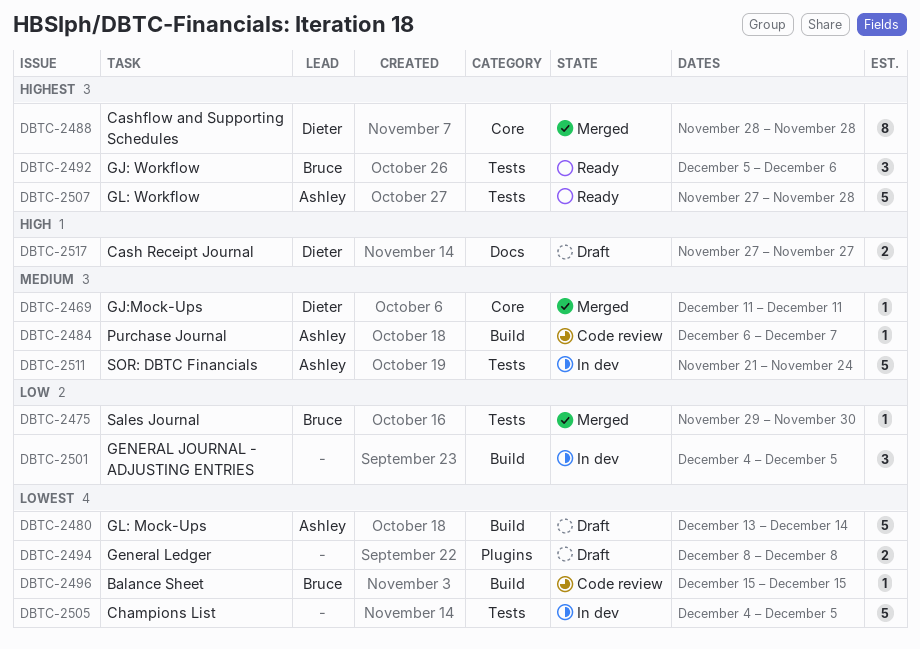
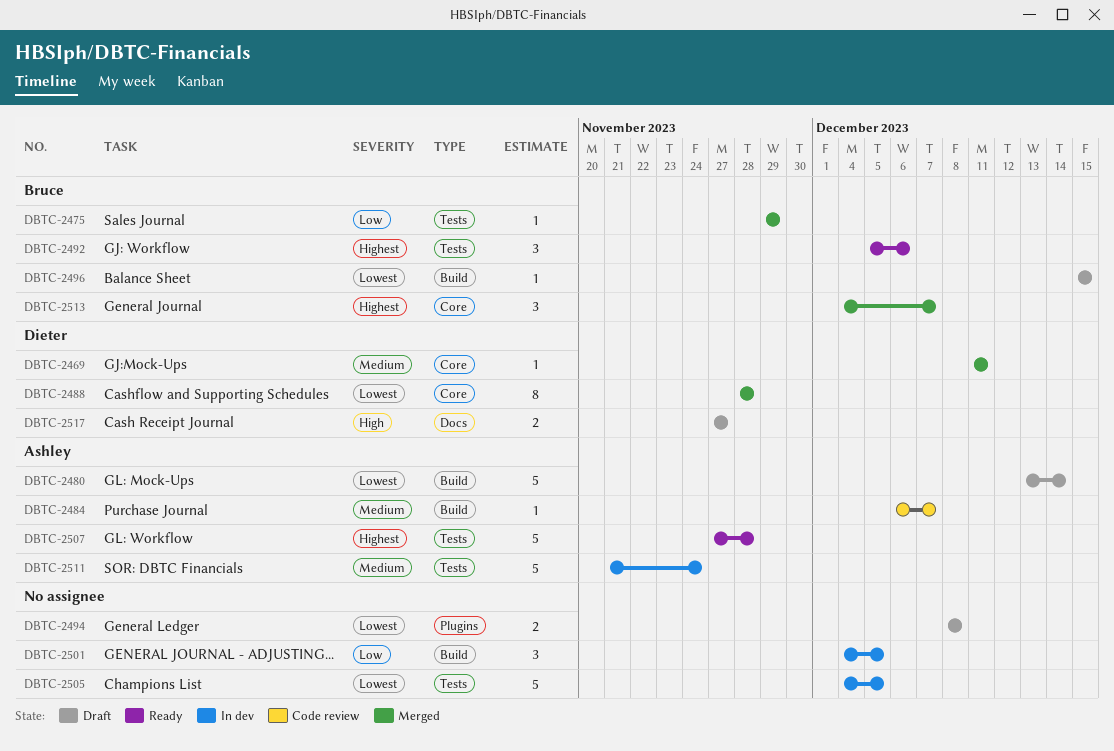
DBTC-2475, due: Nov 30 -> Nov 29
DBTC-2488, priority: Highest -> Lowest
DBTC-2496, status: Code review -> Draft
DBTC-2513: none -> present

